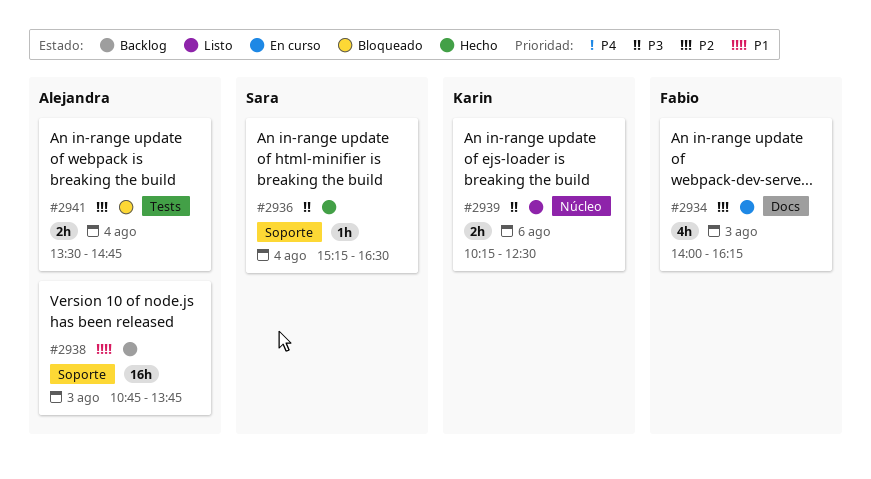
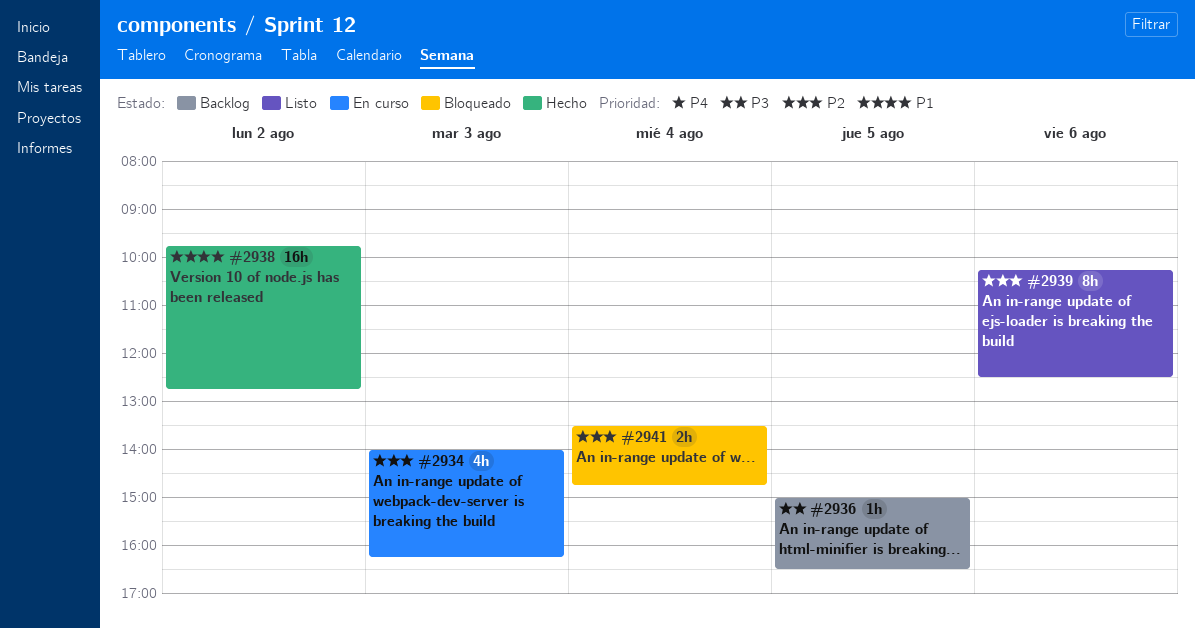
#2936, status: Hecho -> Backlog
#2936, day: Aug 4 -> Aug 5
#2936, begins: 15:15 -> 15:00
#2938, status: Backlog -> Hecho
#2938, day: Aug 3 -> Aug 2
#2938, begins: 10:45 -> 09:45
#2938, ends: 13:45 -> 12:45
#2939, priority: P3 -> P2
#2939, estimate: 2h -> 8h

